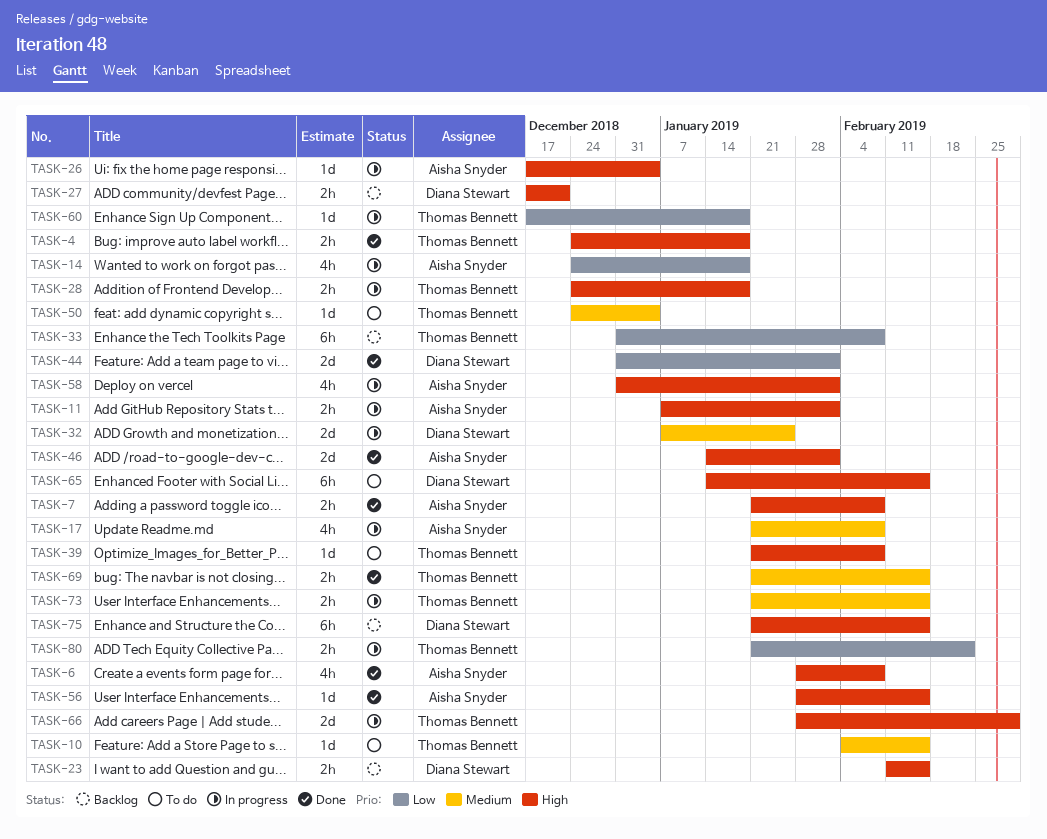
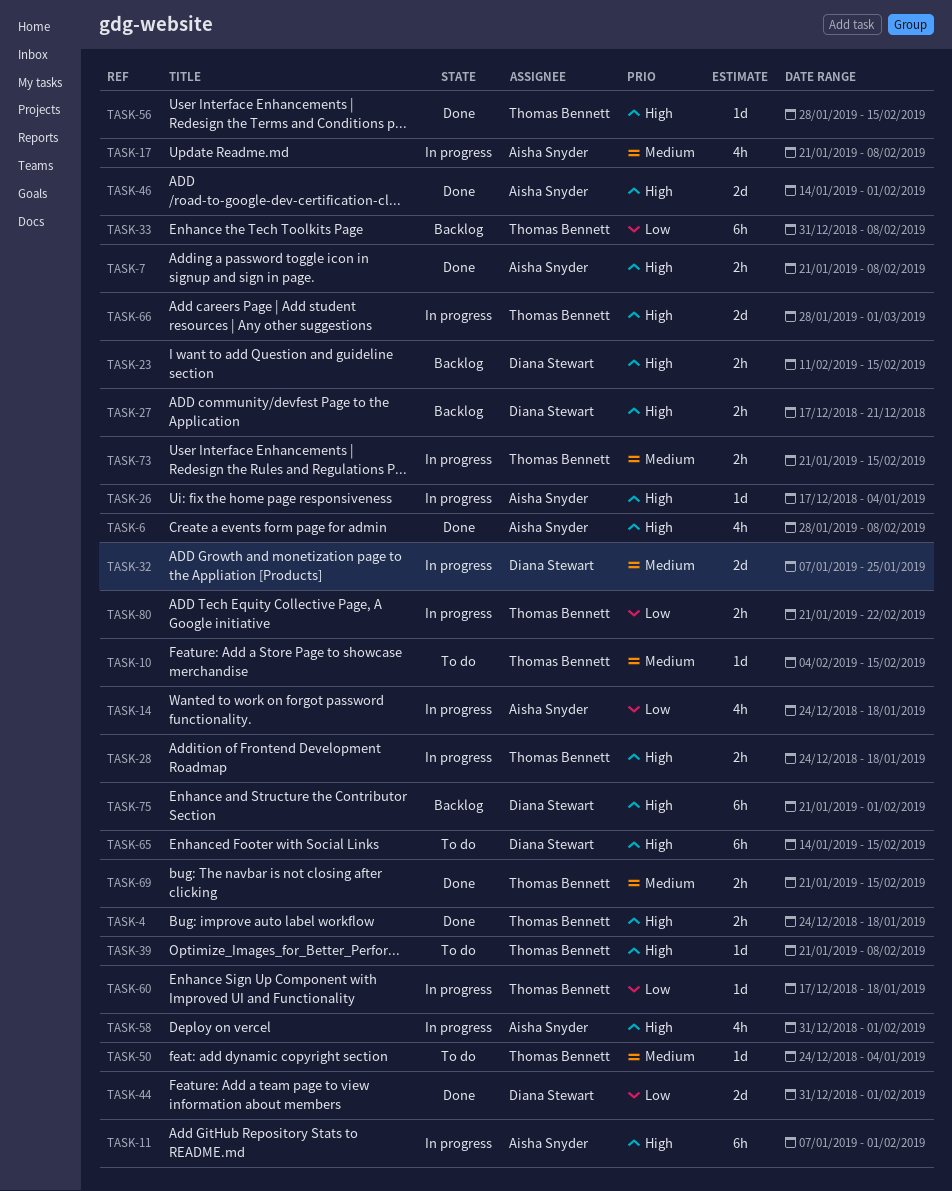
TASK-11, estimate: 2h -> 6h
TASK-56, owner: Aisha Snyder -> Thomas Bennett
TASK-75, due: Feb 15 -> Feb 1

